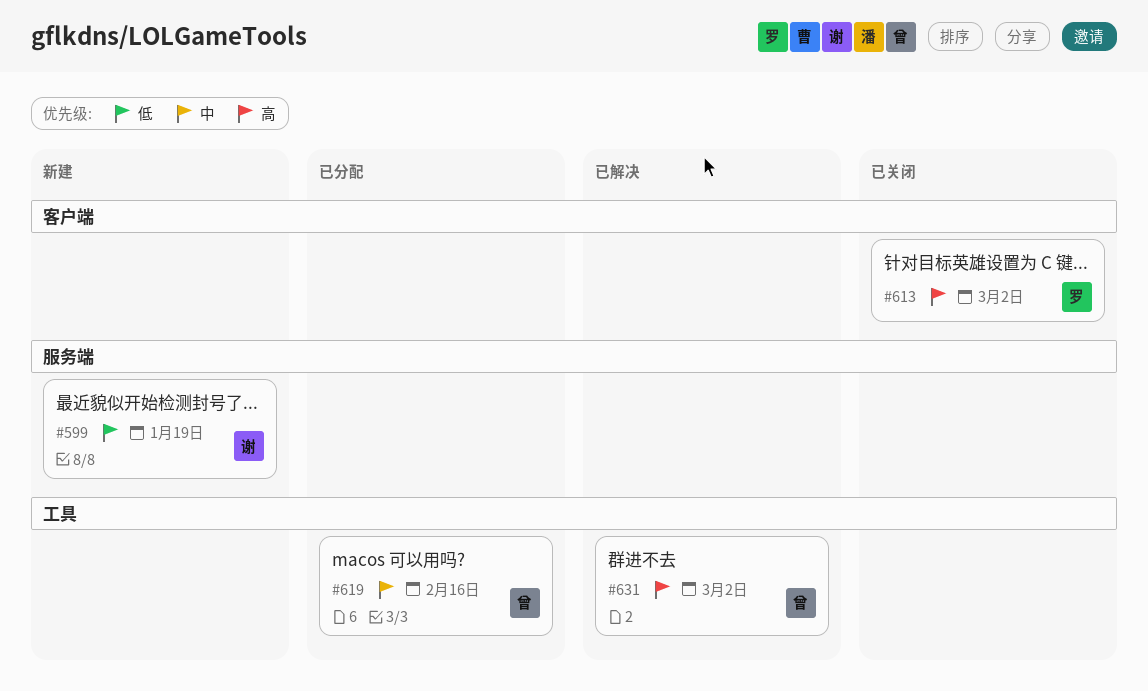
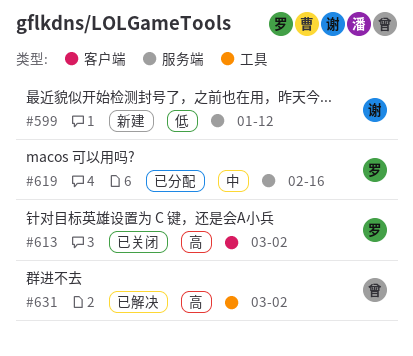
#599, due: Jan 19 -> Jan 12
#619, owner: 曾 -> 罗
#619, label: 工具 -> 服务端

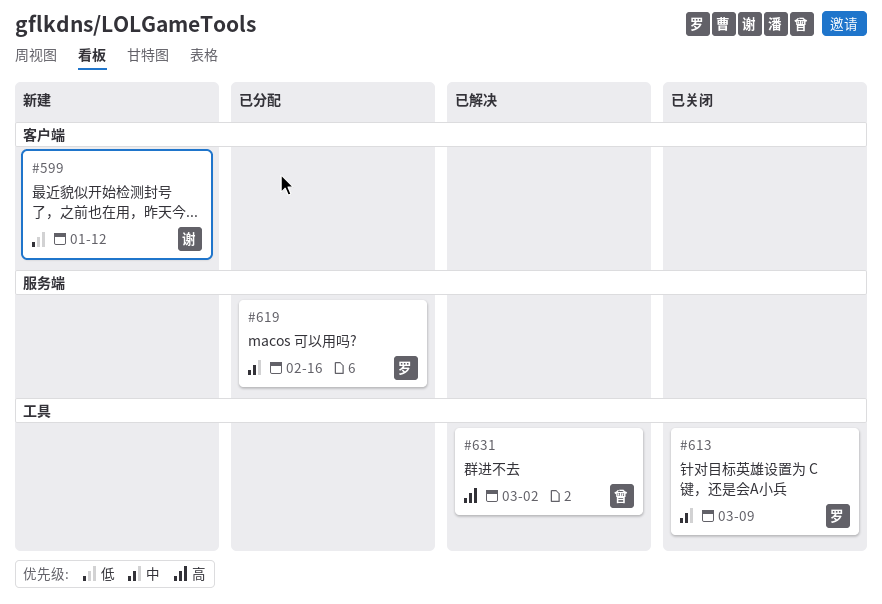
#599, label: 服务端 -> 客户端
#613, priority: 高 -> 中
#613, label: 客户端 -> 工具
#613, due: Mar 2 -> Mar 9

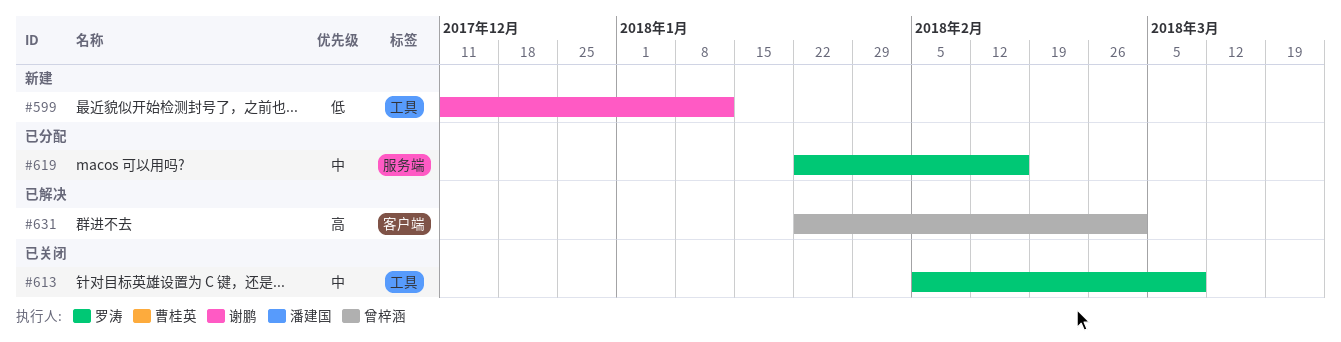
#599, label: 客户端 -> 工具
#631, label: 工具 -> 客户端

